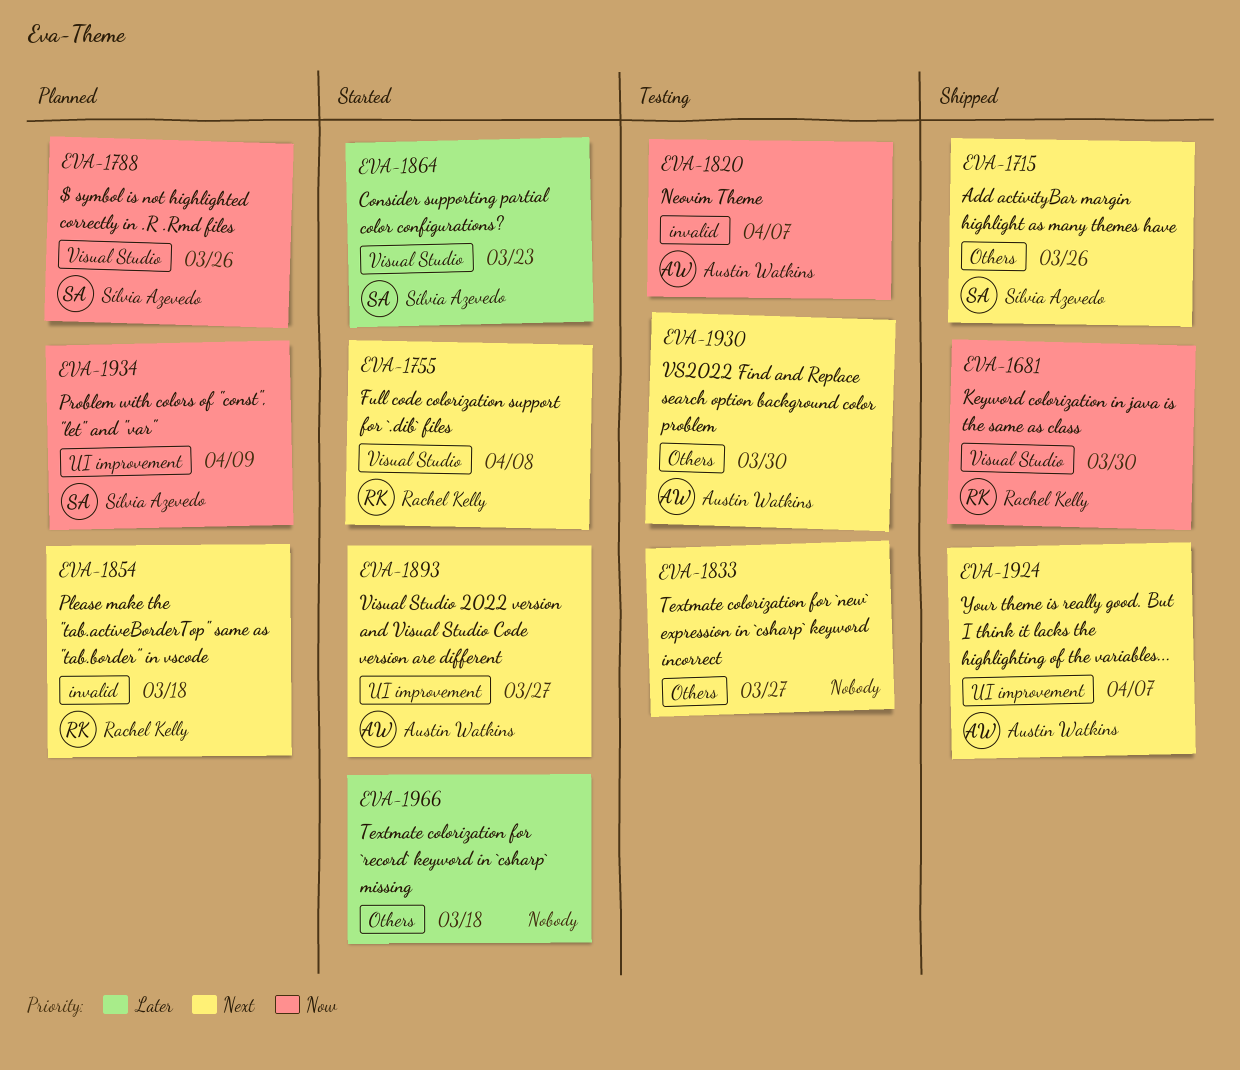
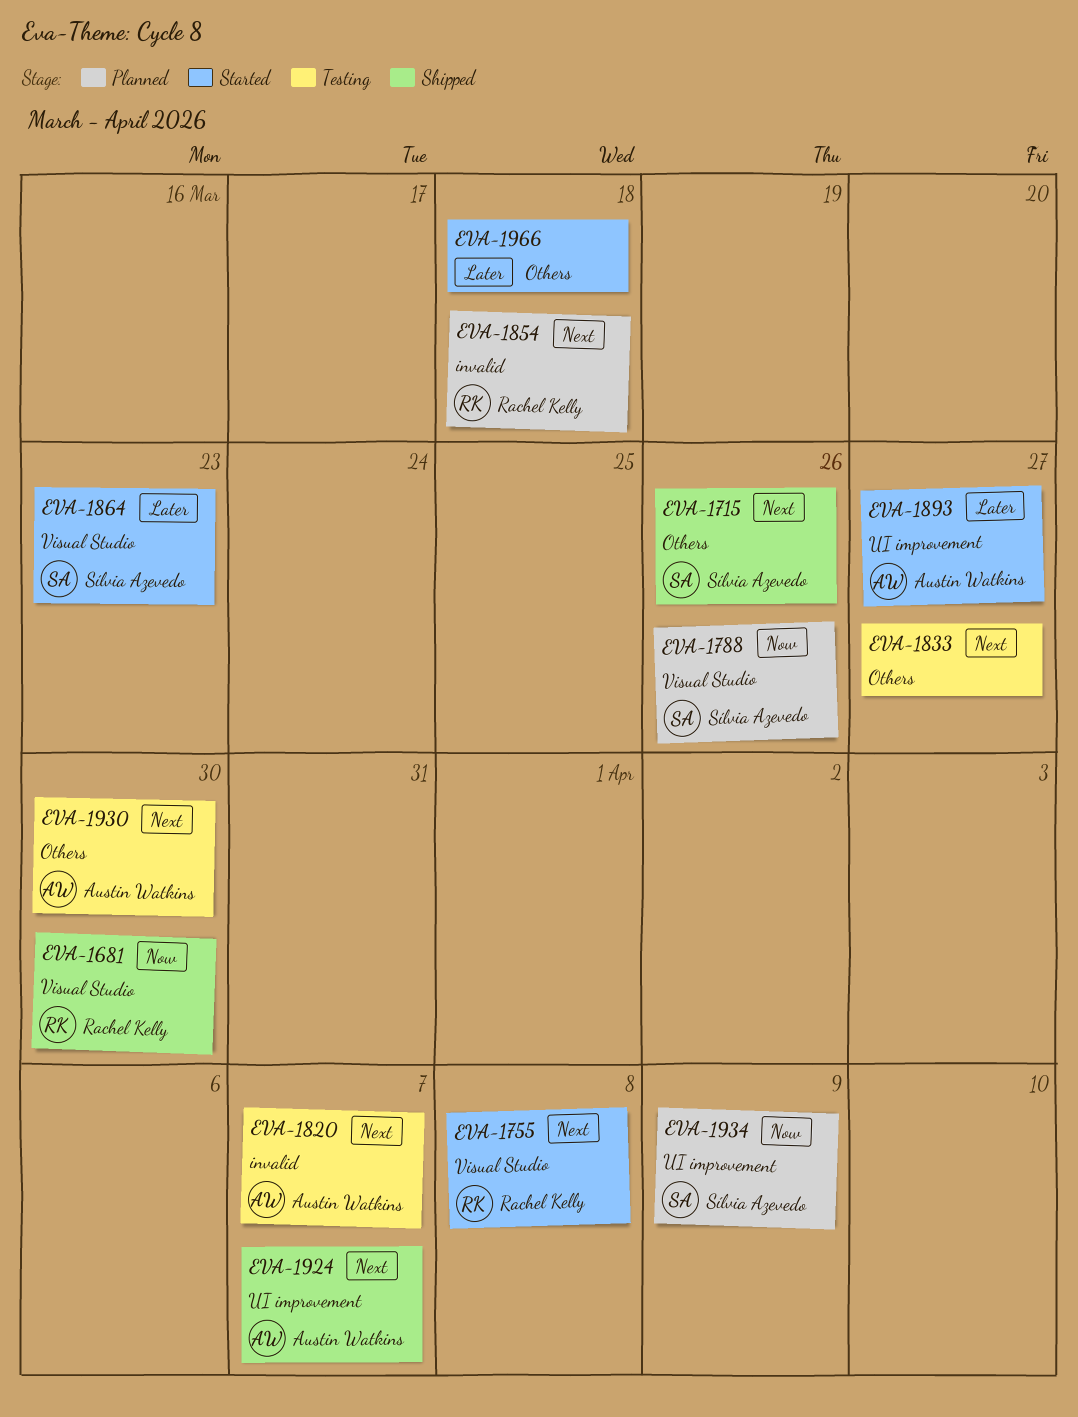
EVA-1820, priority: Now -> Next
EVA-1893, priority: Next -> Later

